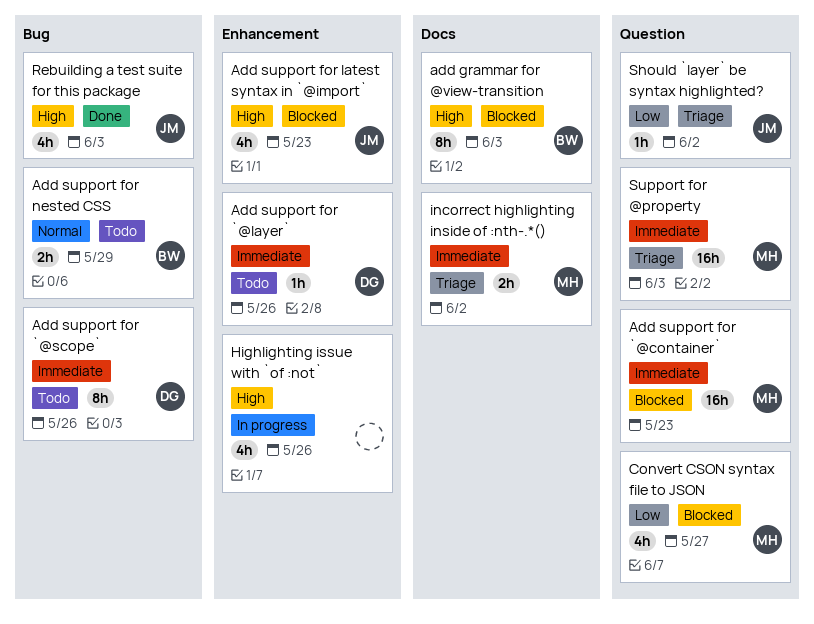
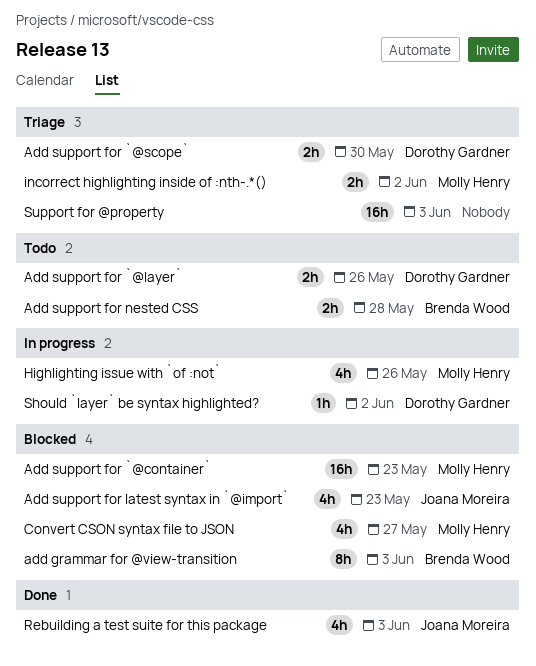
Add support for `@layer`, estimate: 1h -> 2h
Add support for `@scope`, status: Todo -> Triage
Add support for `@scope`, estimate: 8h -> 2h
Add support for `@scope`, due: May 26 -> May 30
Add support for nested CSS, due: May 29 -> May 28
Highlighting issue with `of :not`, owner: none -> Molly Henry
Should `layer` be syntax highlighted?, status: Triage -> In progress
Should `layer` be syntax highlighted?, owner: Joana Moreira -> Dorothy Gardner
Support for @property, owner: Molly Henry -> none

